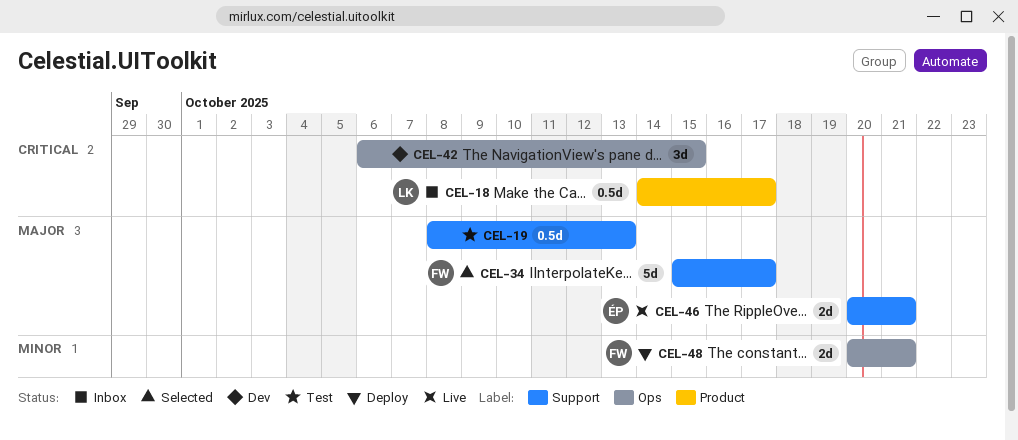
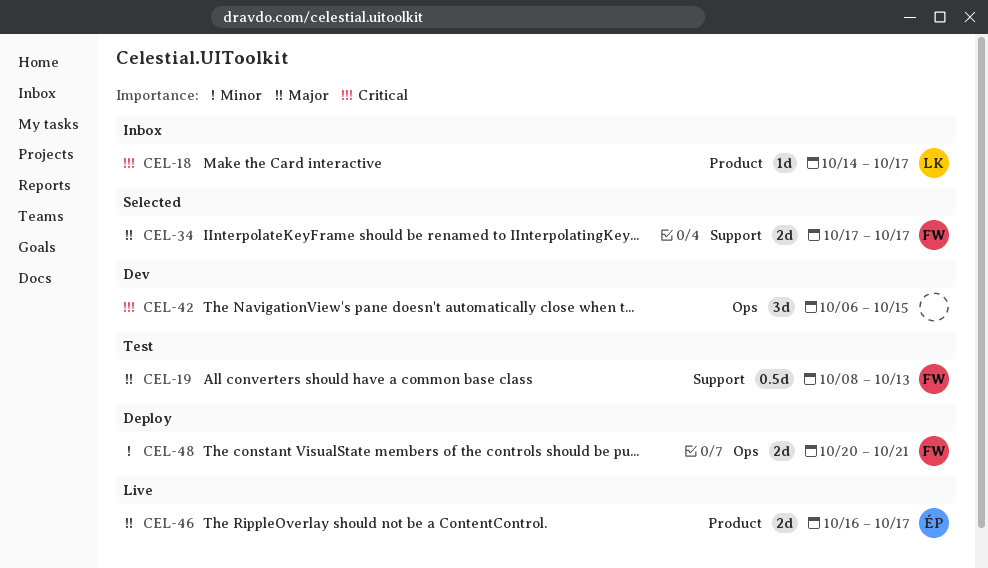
CEL-18, estimate: 0.5d -> 1d
CEL-19, owner: none -> FW
CEL-34, estimate: 5d -> 2d
CEL-34, start: Oct 15 -> Oct 17
CEL-46, label: Support -> Product
CEL-46, start: Oct 20 -> Oct 16
CEL-46, due: Oct 21 -> Oct 17

